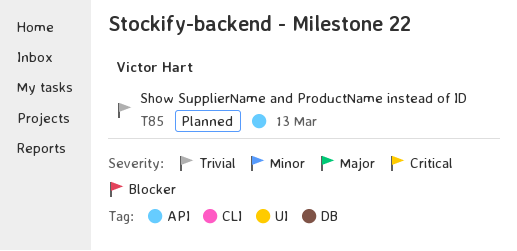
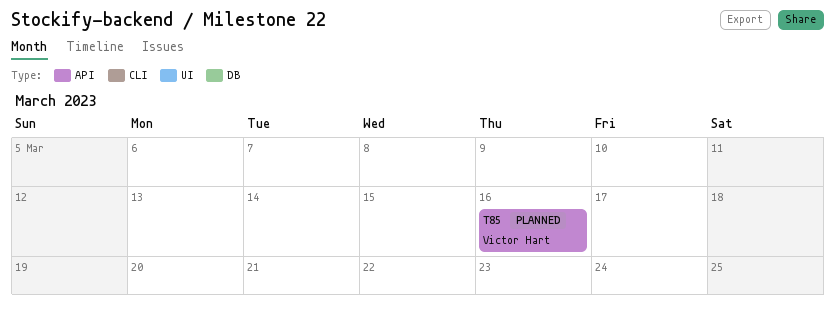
T85, due: Mar 13 -> Mar 16

